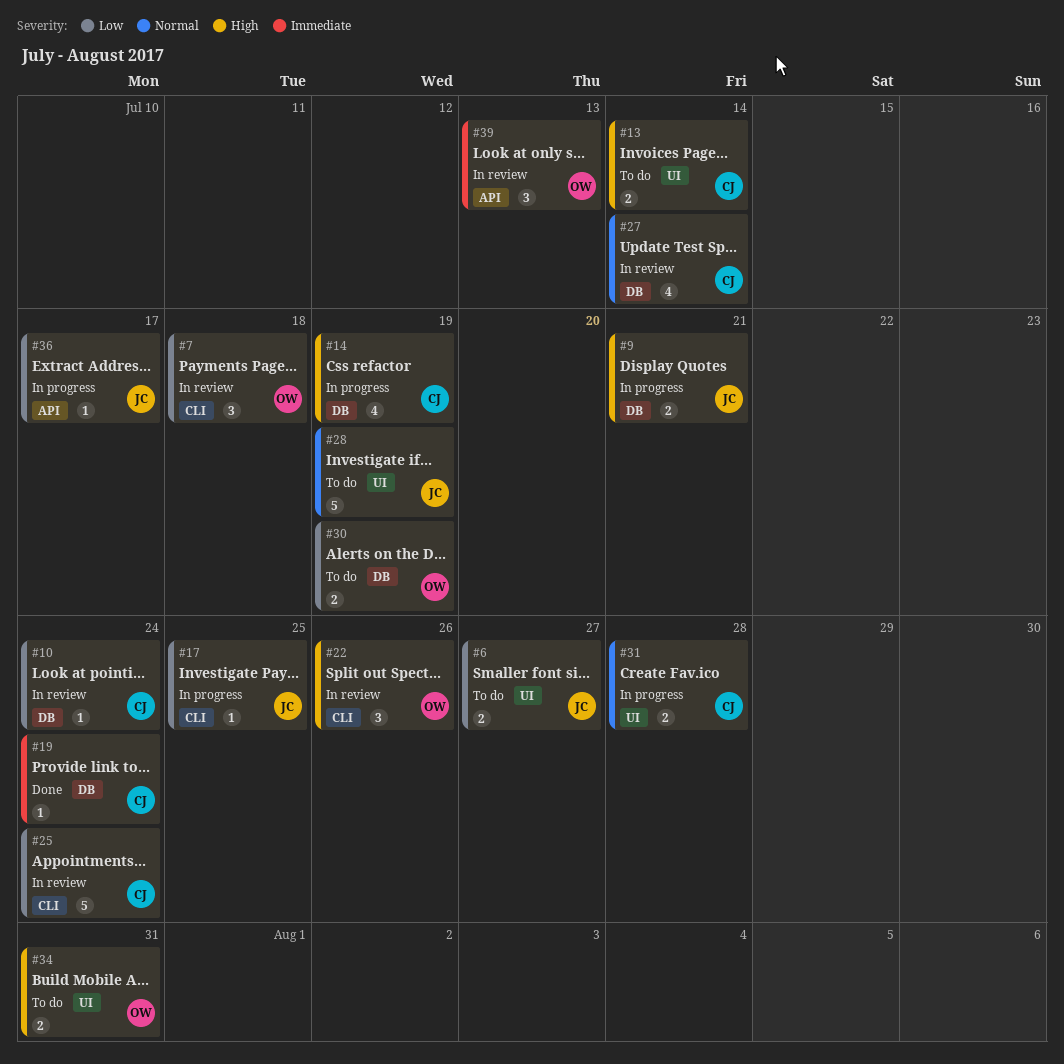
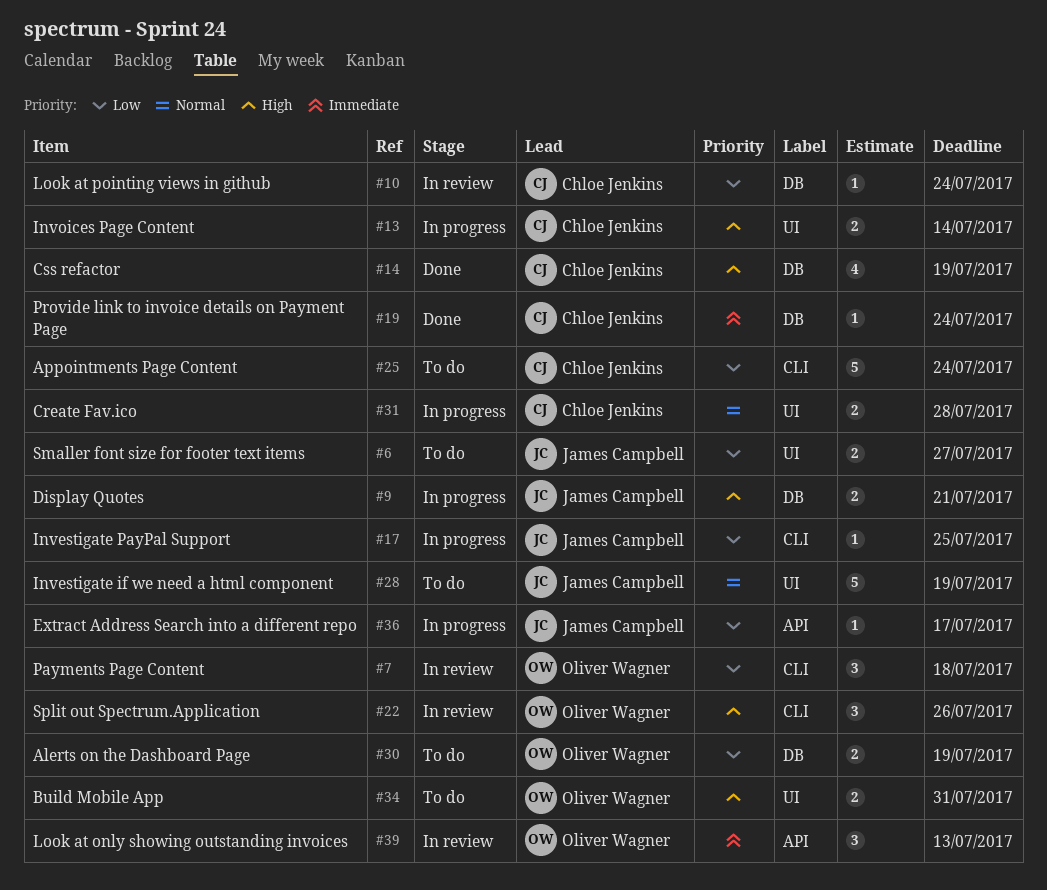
#13, status: To do -> In progress
#14, status: In progress -> Done
#25, status: In review -> To do
#27: present -> none

